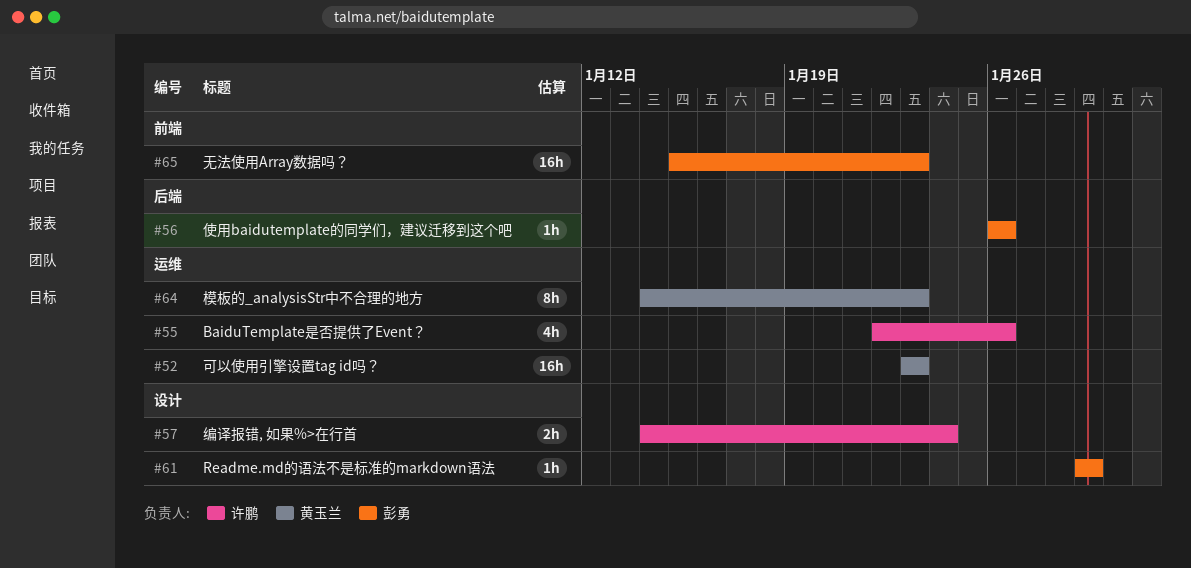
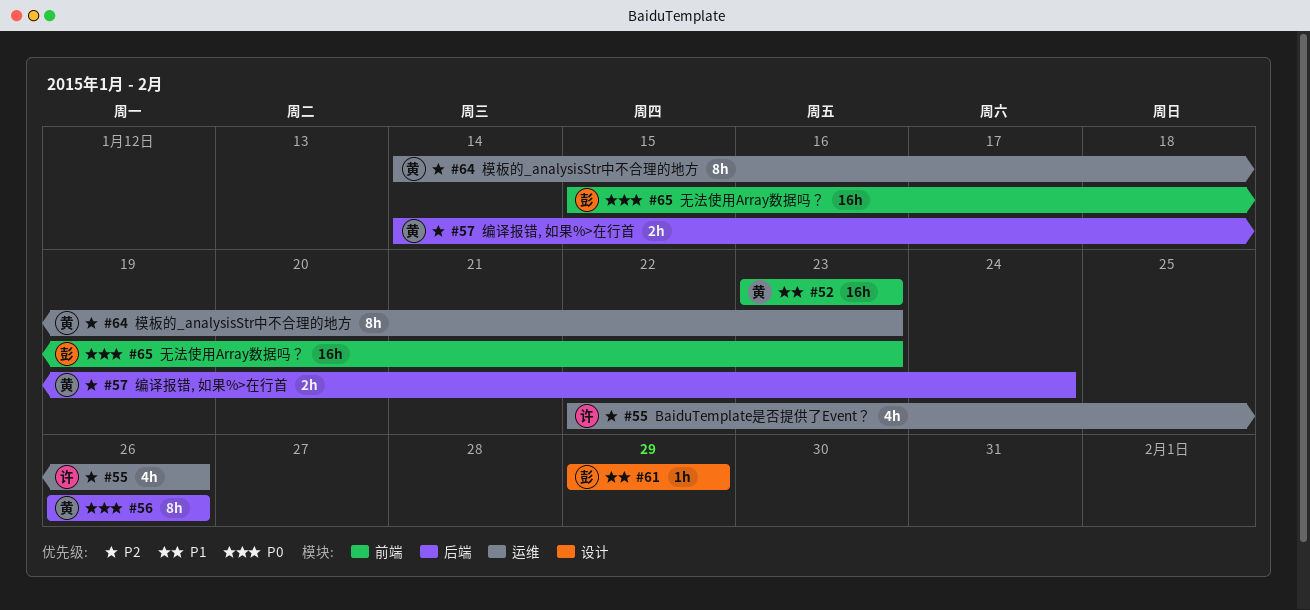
#52, label: 运维 -> 前端
#56, owner: 彭勇 -> 黄玉兰
#56, estimate: 1h -> 8h
#57, owner: 许鹏 -> 黄玉兰
#57, label: 设计 -> 后端

